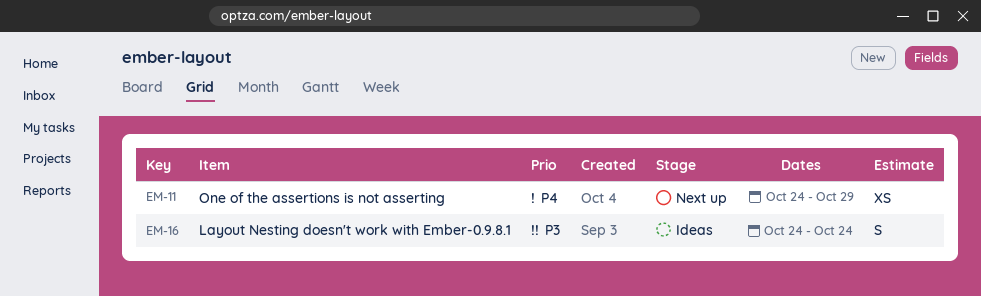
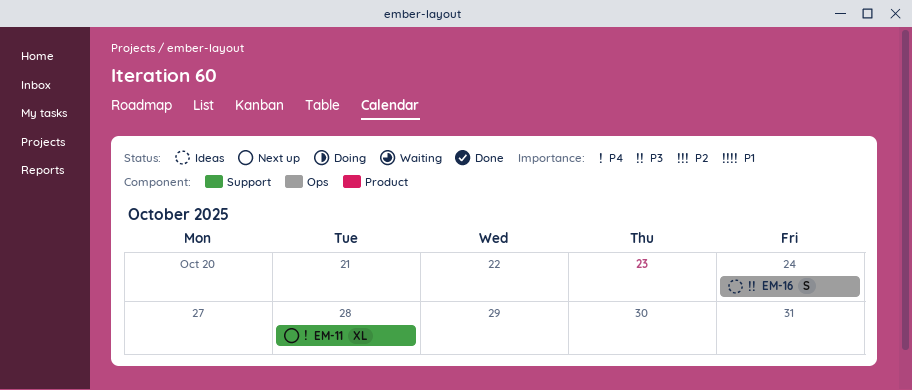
EM-11, estimate: XS -> XL
EM-11, start: Oct 24 -> Oct 28
EM-11, due: Oct 29 -> Oct 28

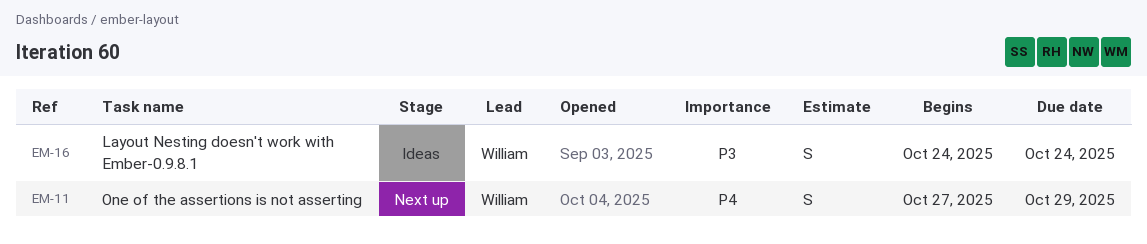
EM-11, estimate: XL -> S
EM-11, start: Oct 28 -> Oct 27
EM-11, due: Oct 28 -> Oct 29

